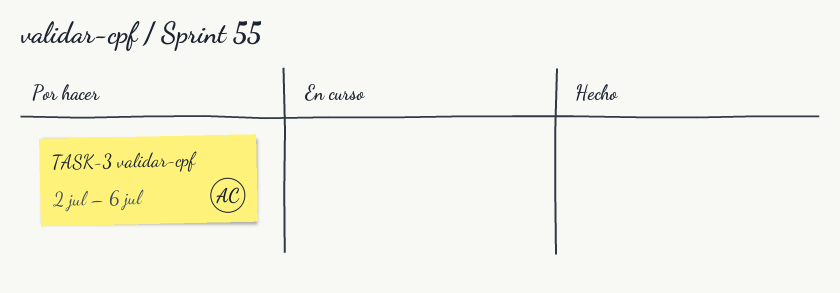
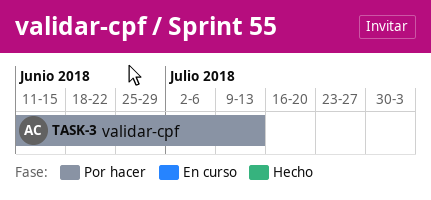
TASK-3, start: Jul 2 -> Jun 11
TASK-3, due: Jul 6 -> Jul 13

